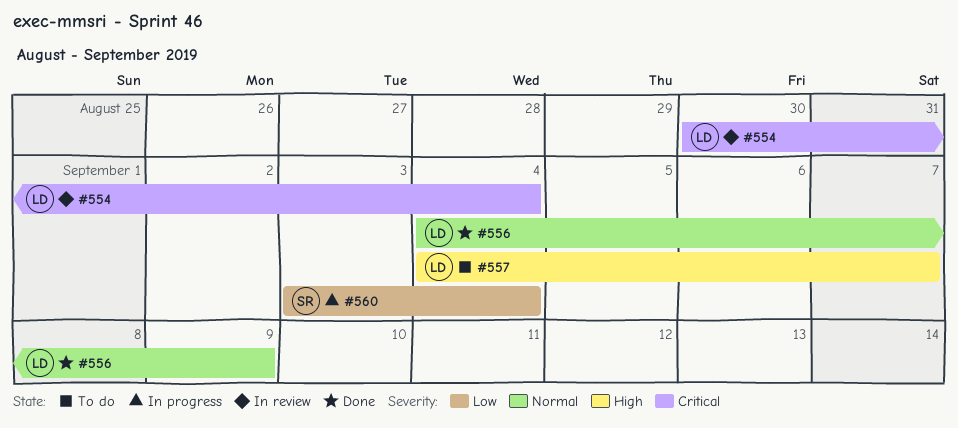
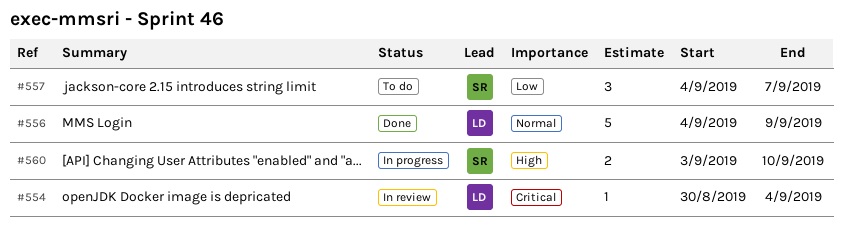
#557, owner: LD -> SR
#557, priority: High -> Low
#560, priority: Low -> High
#560, due: Sep 4 -> Sep 10

